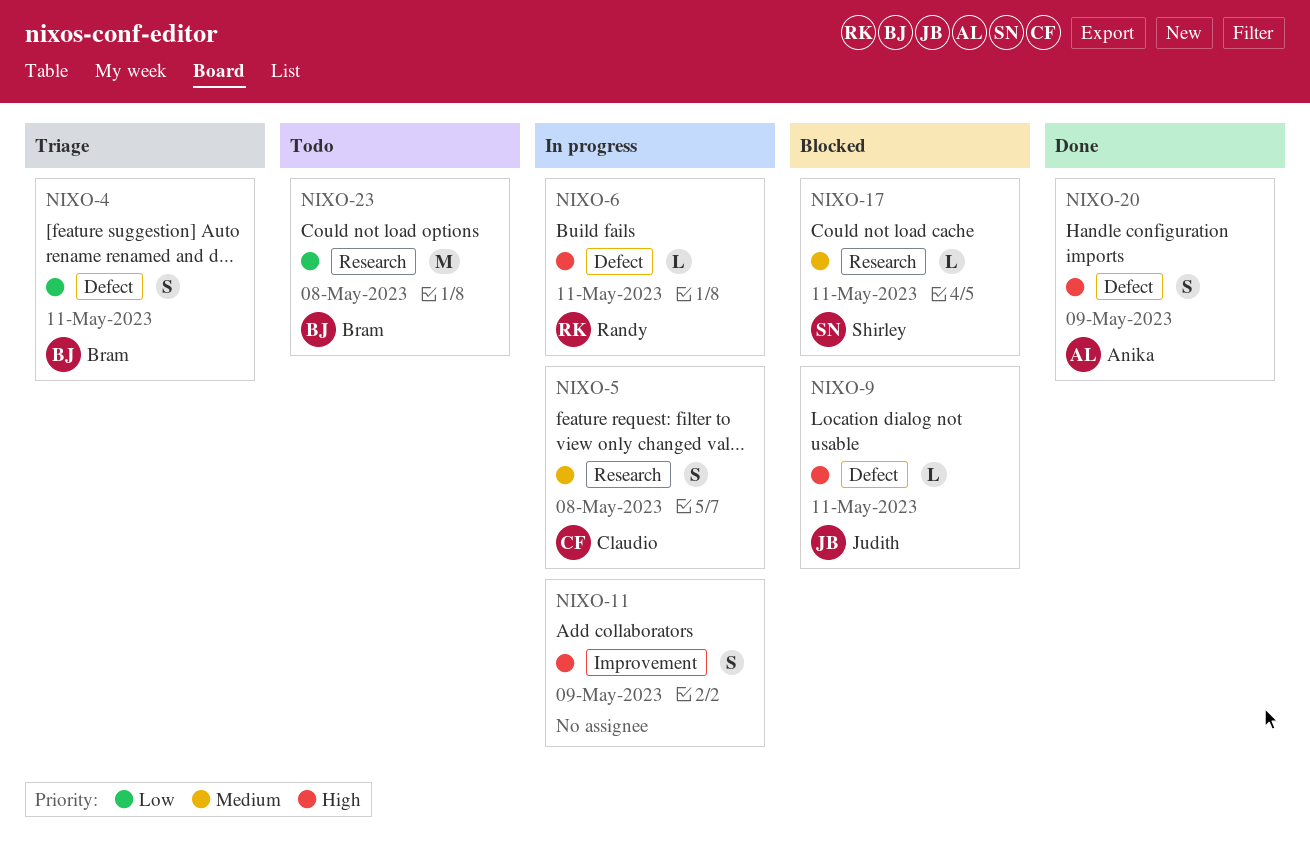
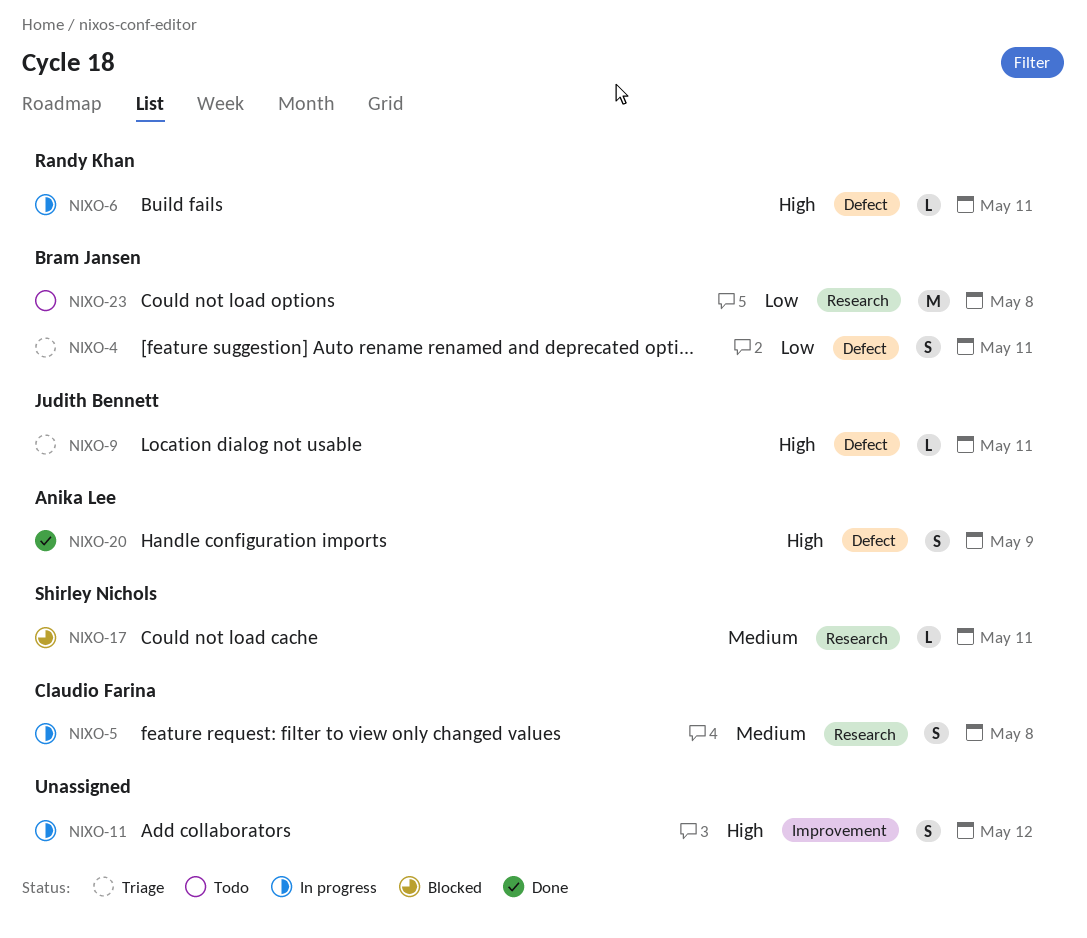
NIXO-9, status: Blocked -> Triage
NIXO-11, due: May 9 -> May 12

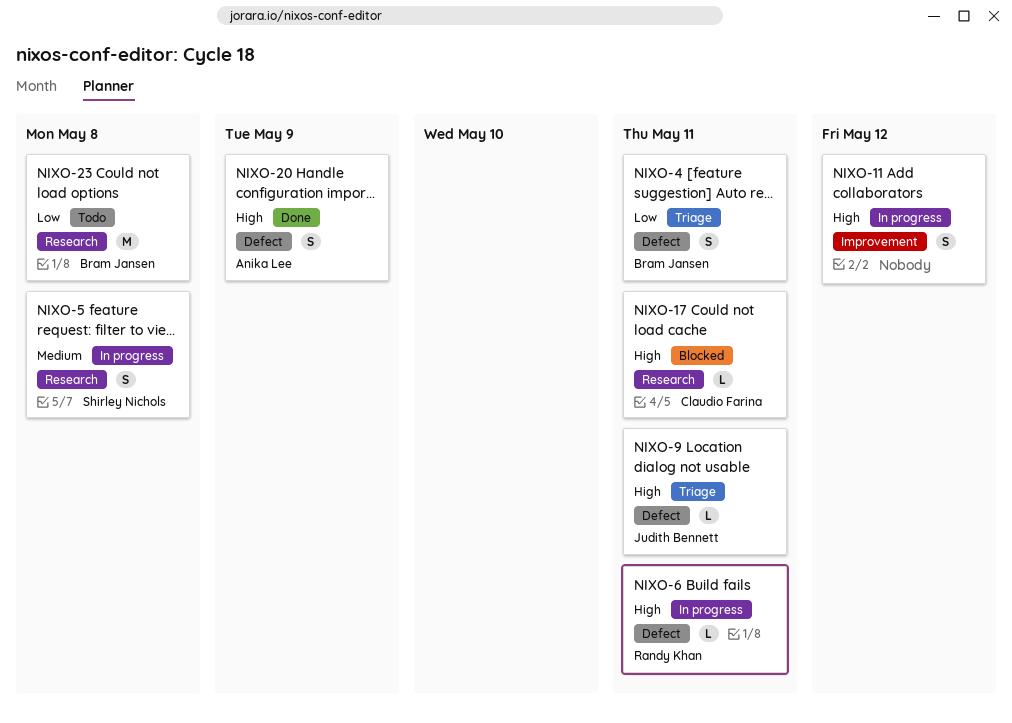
NIXO-5, owner: Claudio Farina -> Shirley Nichols
NIXO-17, owner: Shirley Nichols -> Claudio Farina
NIXO-17, priority: Medium -> High

